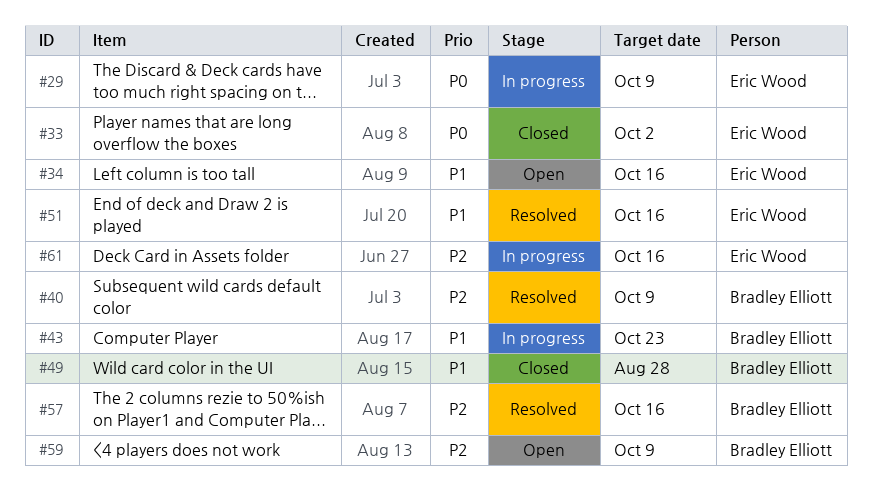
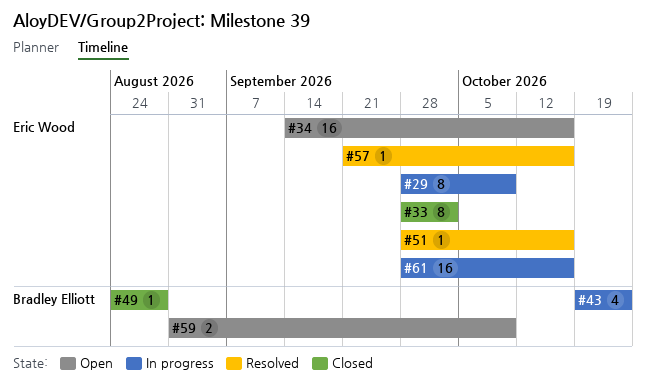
#40: present -> none
#57, owner: Bradley Elliott -> Eric Wood

